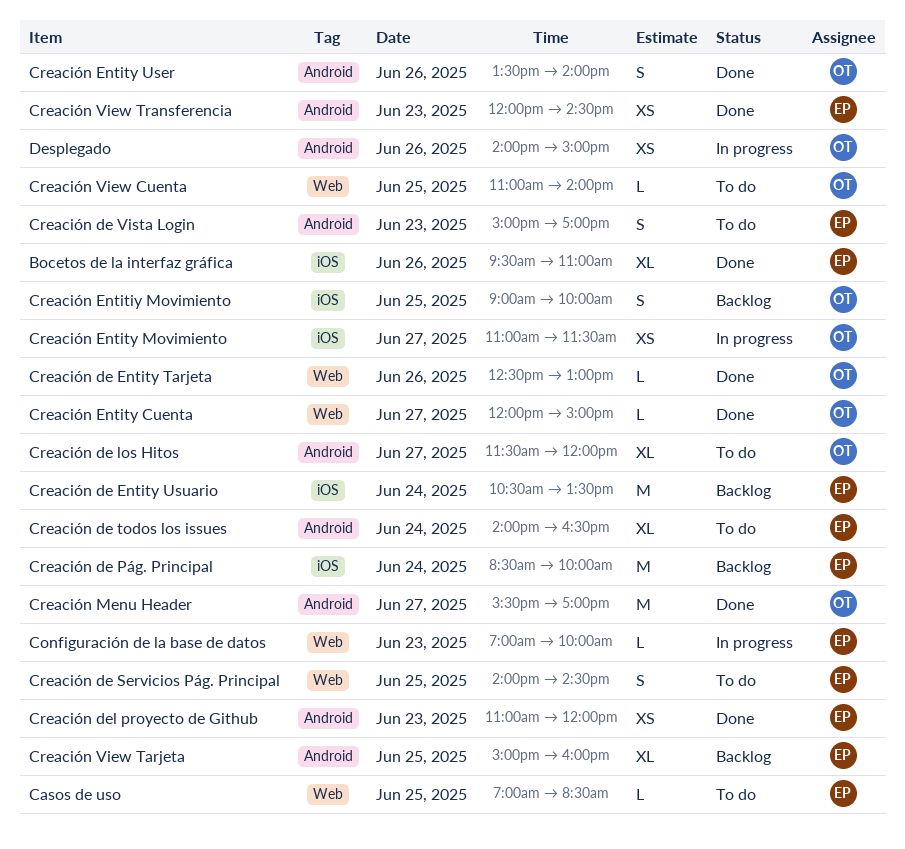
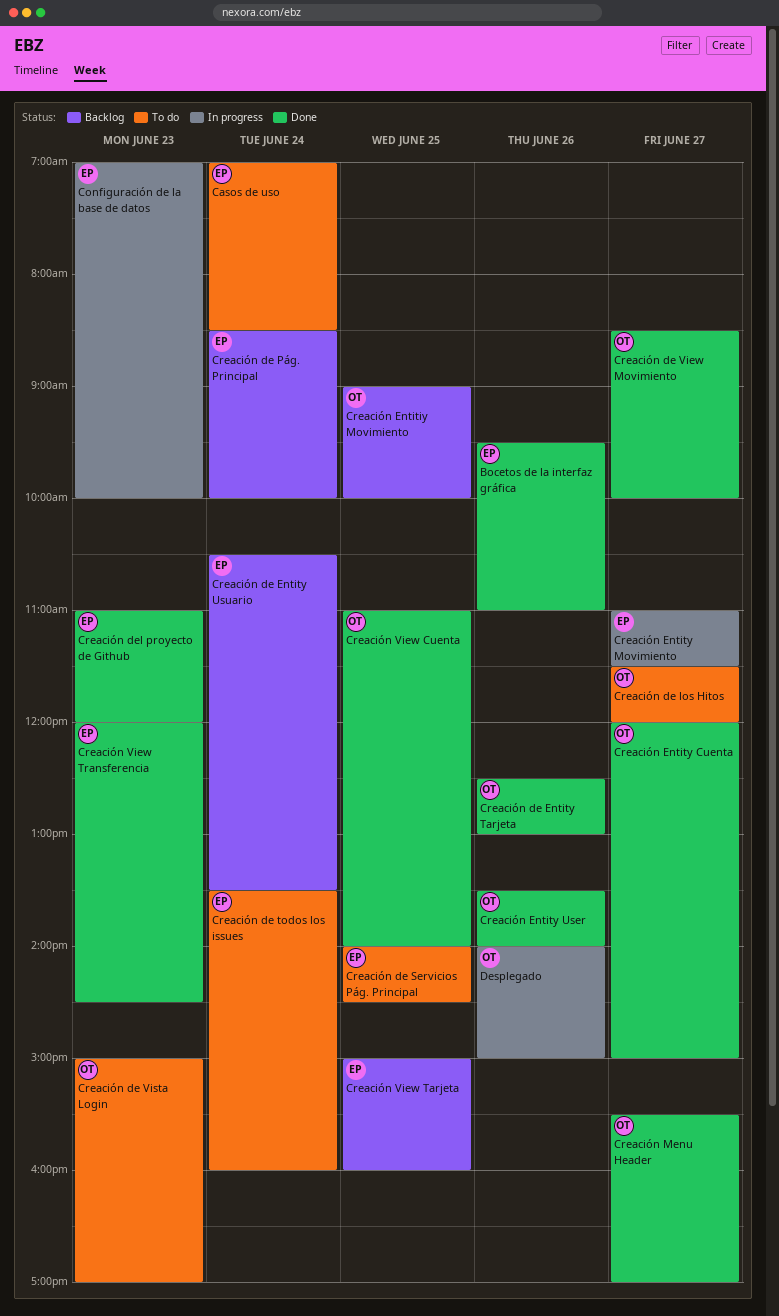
Casos de uso, day: Jun 25 -> Jun 24
Creación de todos los issues, begins: 14:00 -> 13:30
Creación de todos los issues, ends: 16:30 -> 16:00
Creación de View Movimiento: none -> present
Creación de Vista Login, owner: EP -> OT
Creación Entity Movimiento, owner: OT -> EP
Creación View Cuenta, status: To do -> Done

